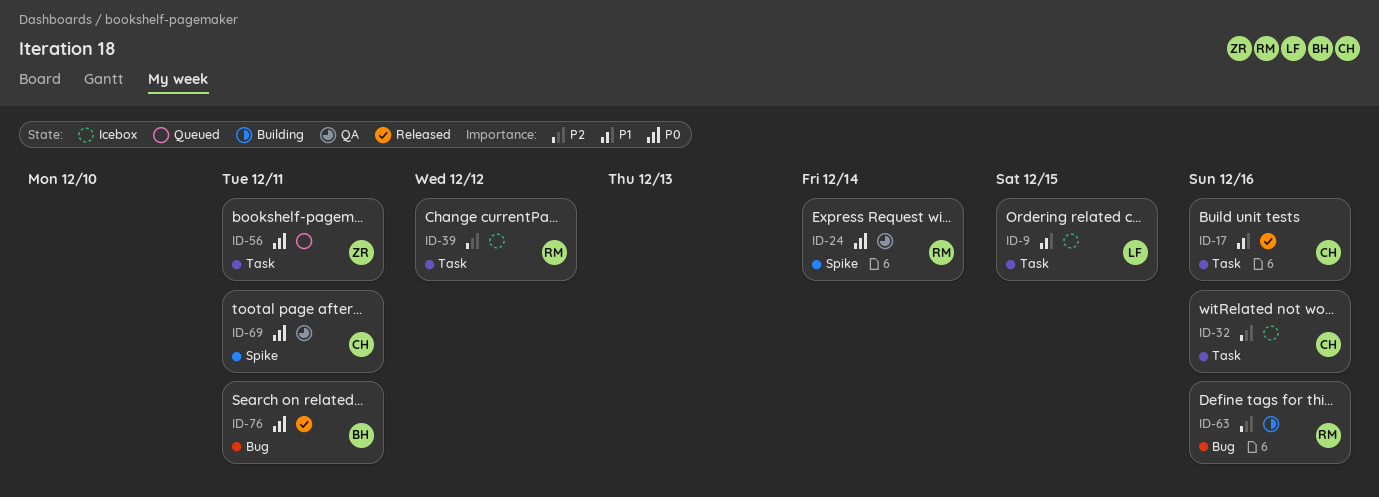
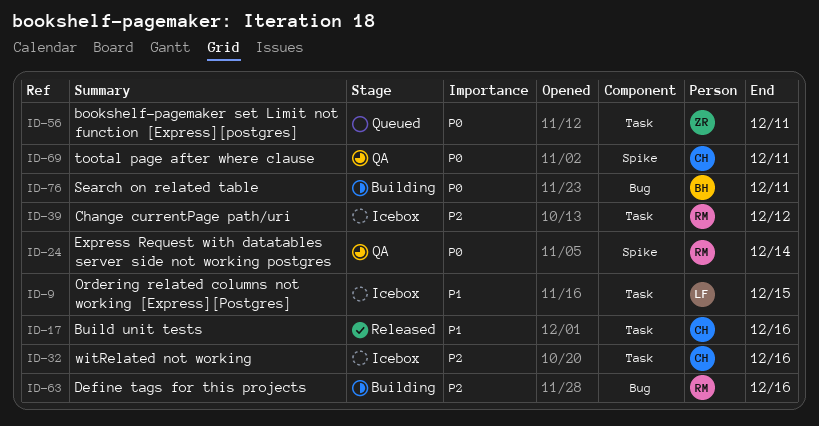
ID-76, status: Released -> Building

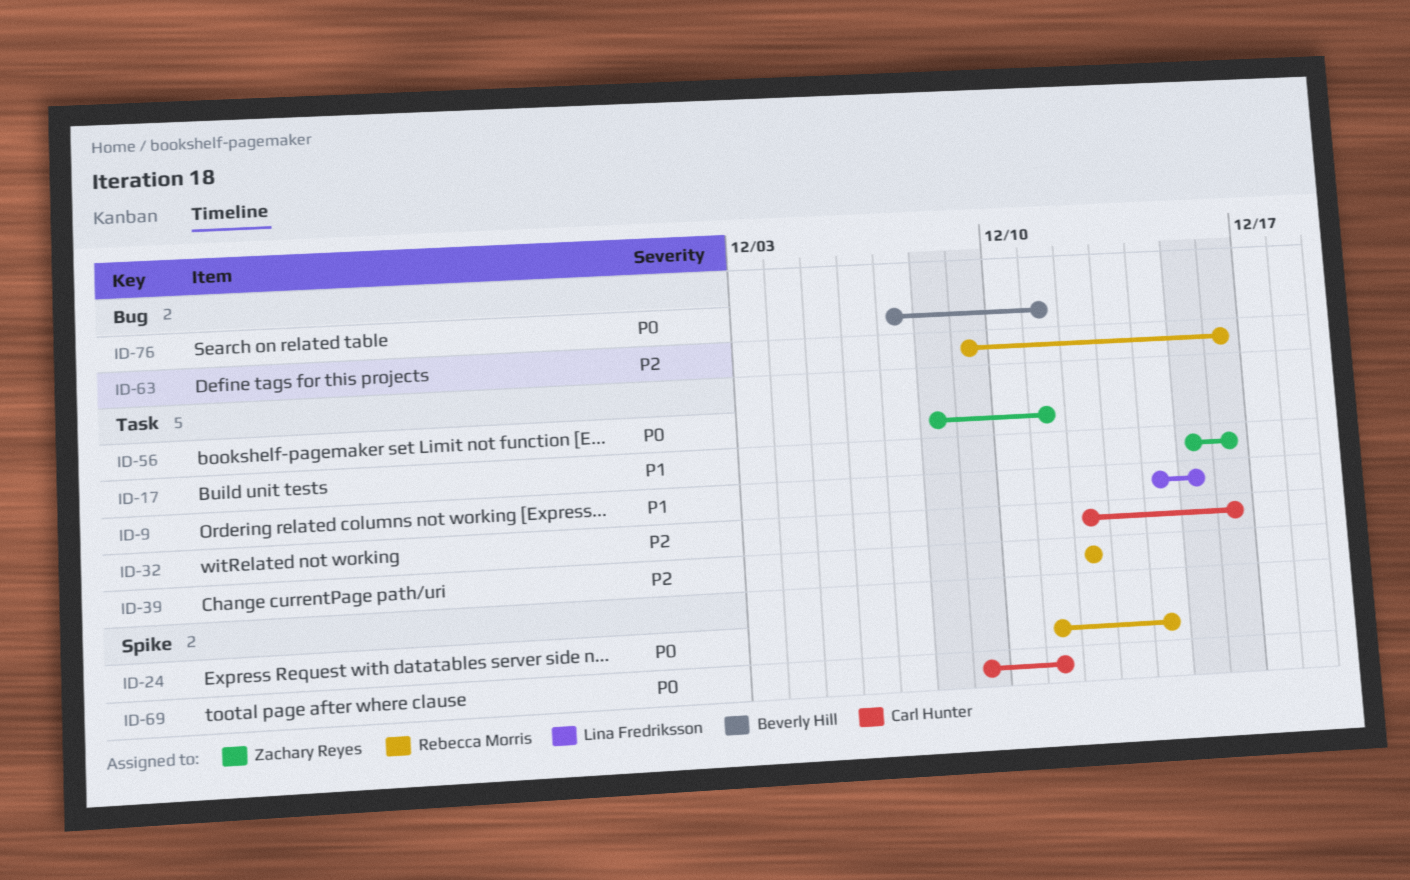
ID-17, owner: Carl Hunter -> Zachary Reyes

